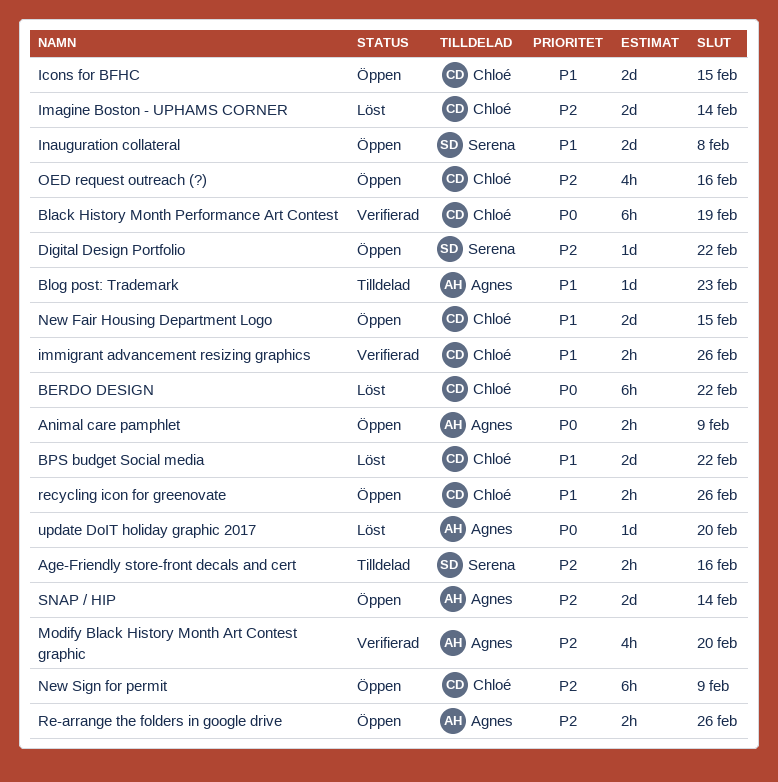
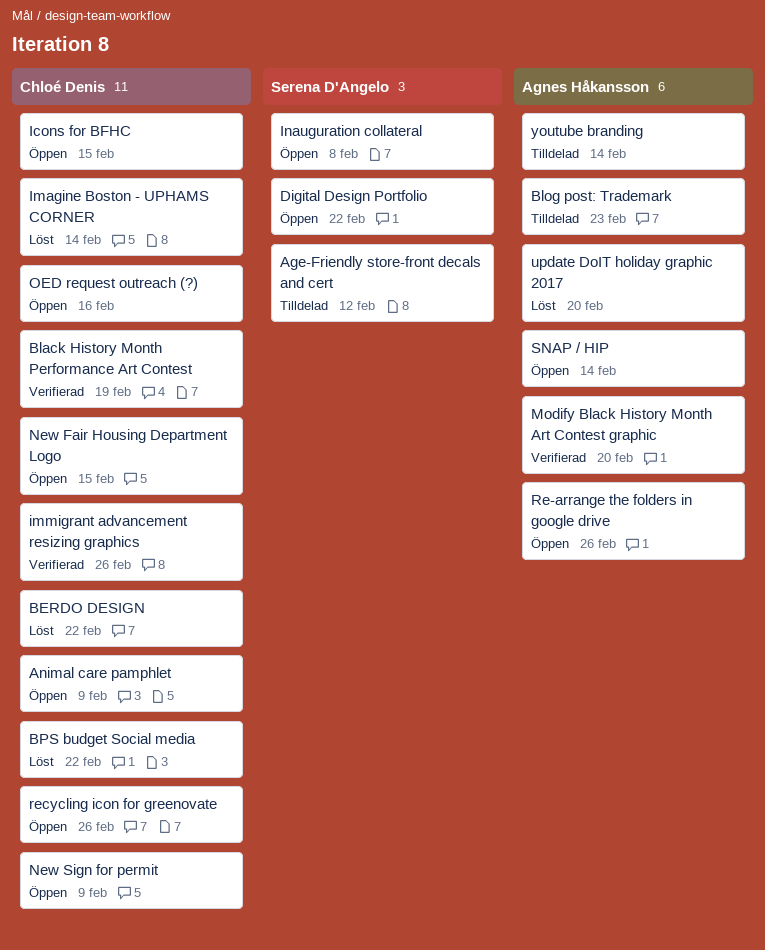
Age-Friendly store-front decals and cert, due: Feb 16 -> Feb 12
Animal care pamphlet, owner: Agnes Håkansson -> Chloé Denis
youtube branding: none -> present

